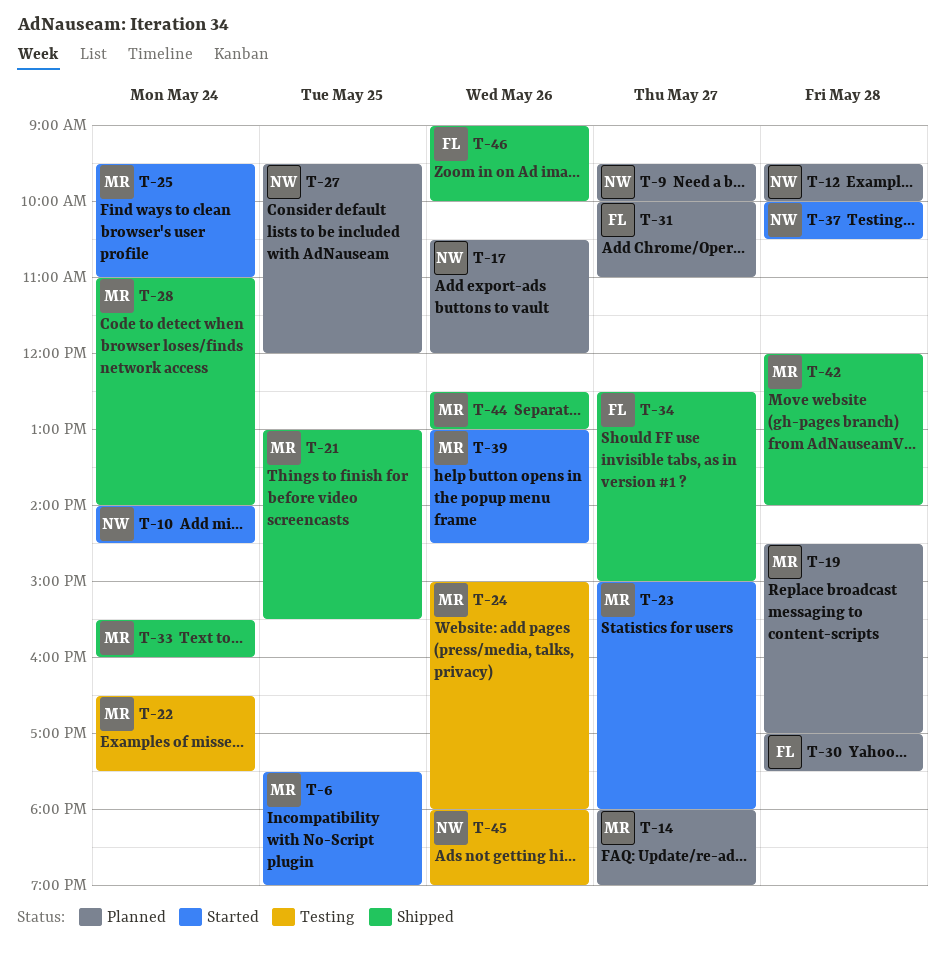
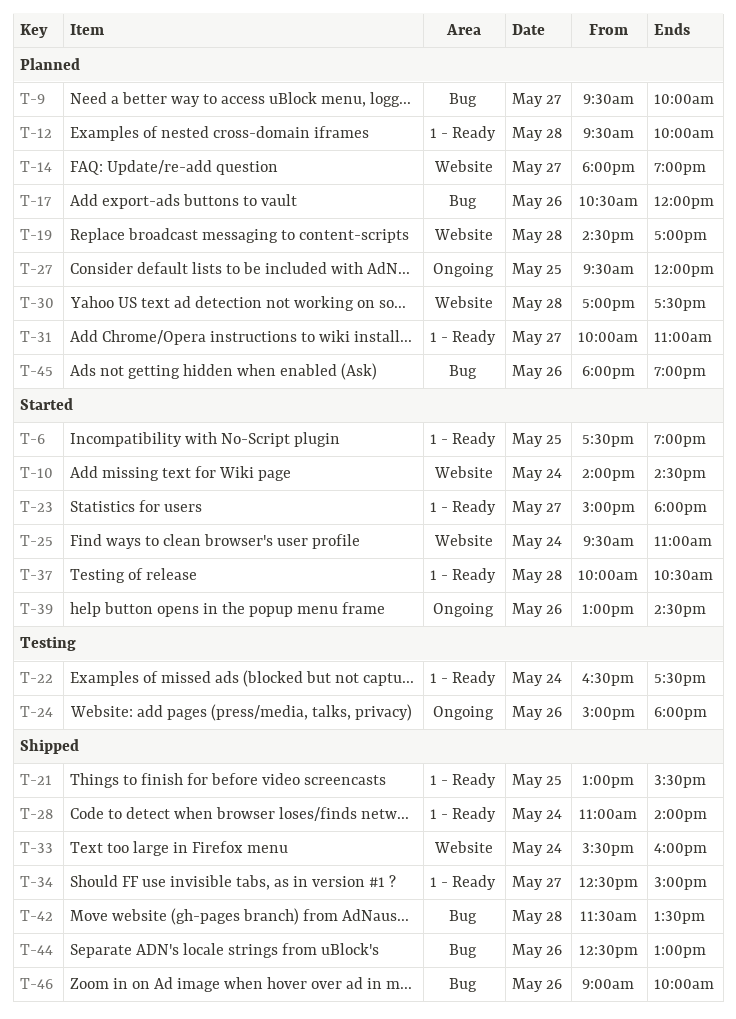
T-42, begins: 12:00 -> 11:30
T-42, ends: 14:00 -> 13:30
T-45, status: Testing -> Planned

